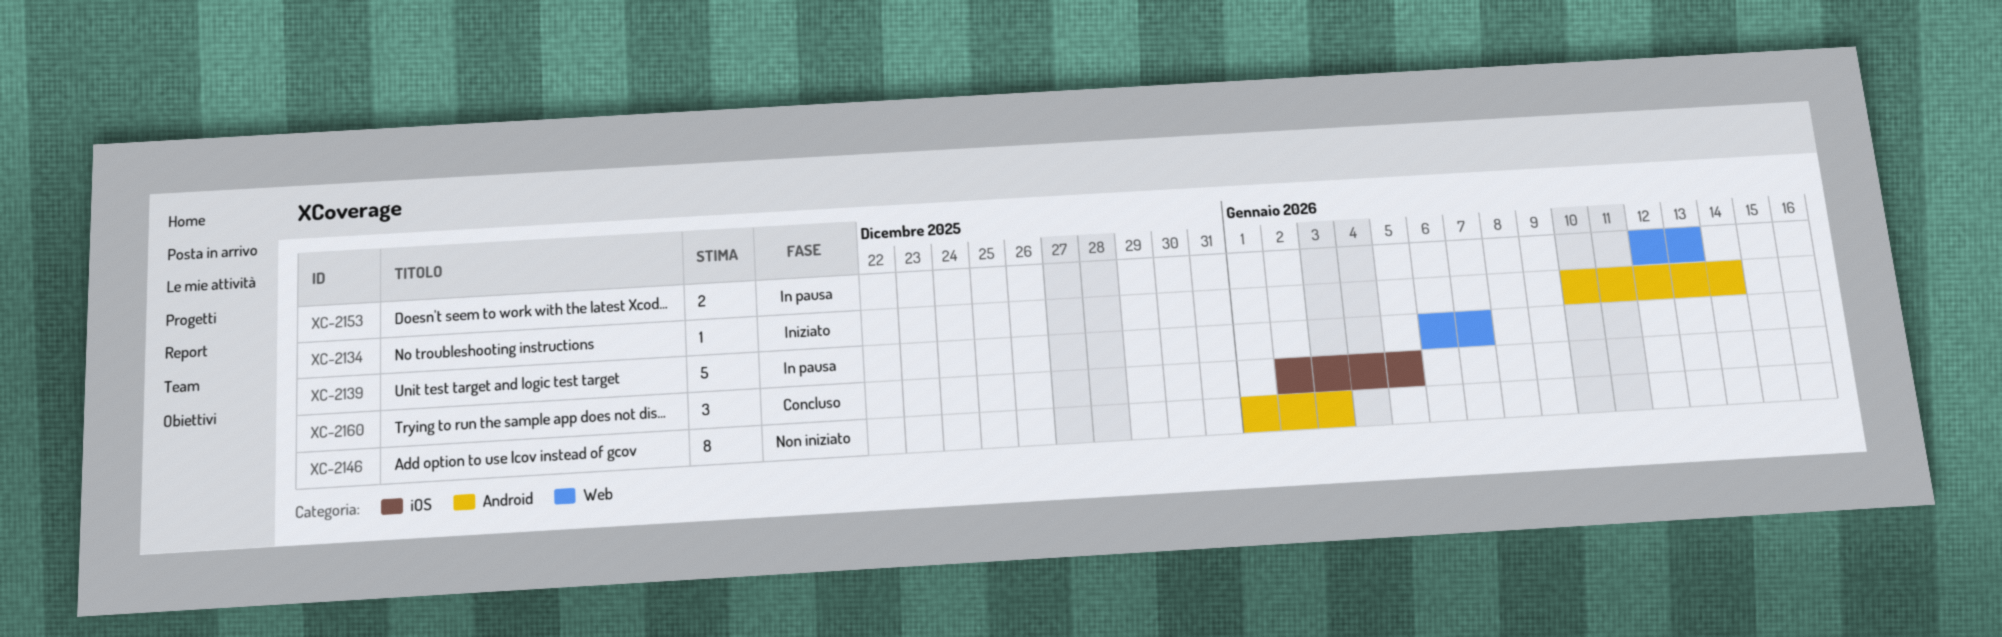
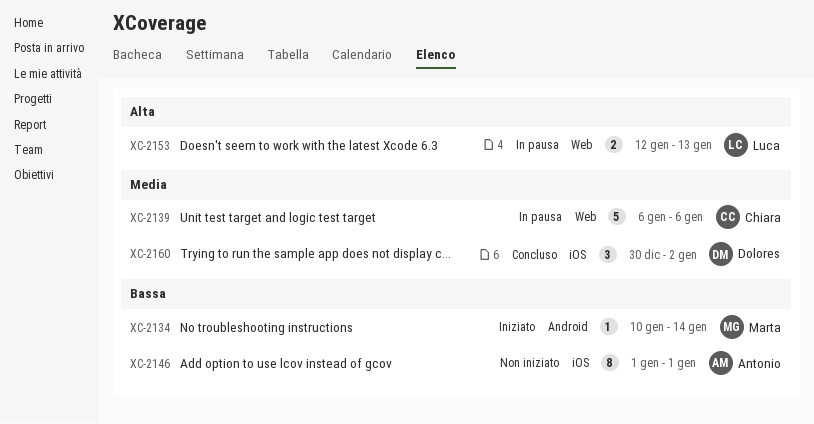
XC-2139, due: Jan 7 -> Jan 6
XC-2146, label: Android -> iOS
XC-2146, due: Jan 3 -> Jan 1
XC-2160, start: Jan 2 -> Dec 30
XC-2160, due: Jan 5 -> Jan 2

